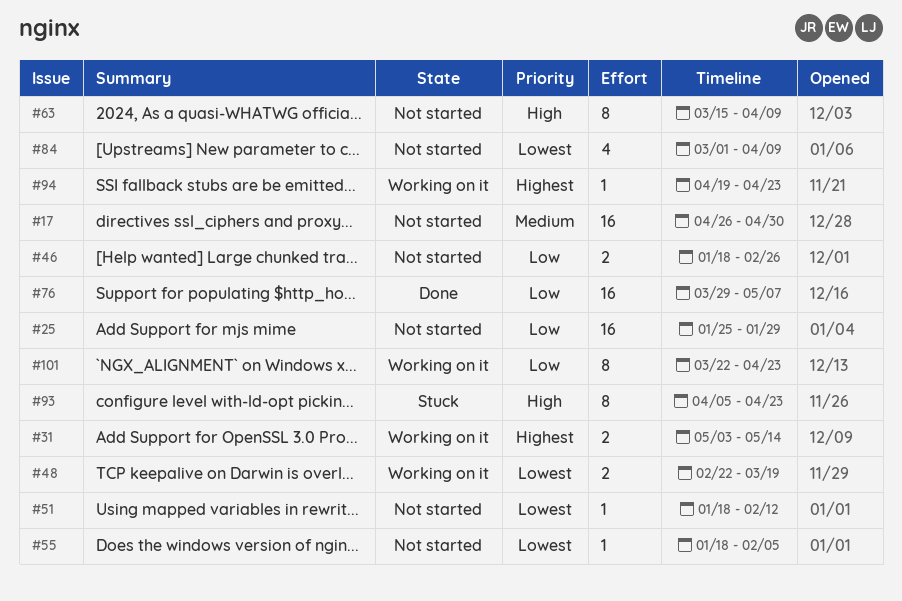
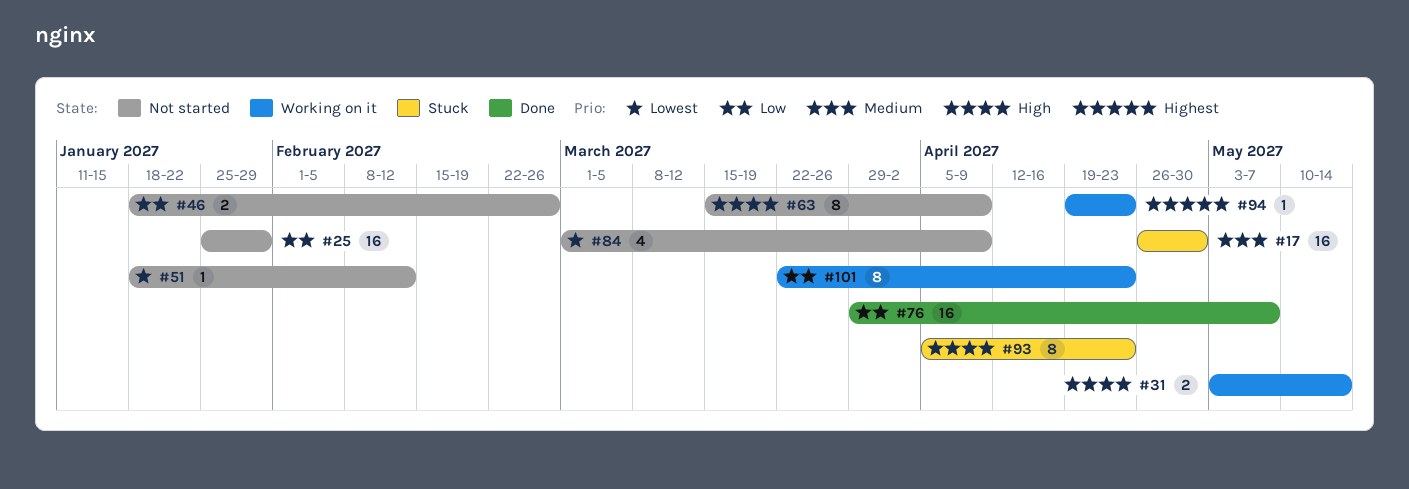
#17, status: Not started -> Stuck
#31, priority: Highest -> High
#48: present -> none
#55: present -> none

